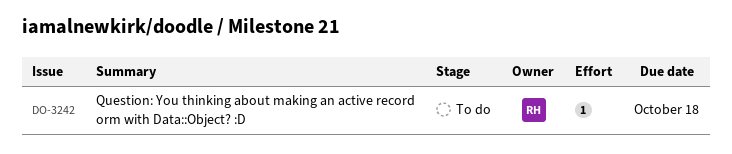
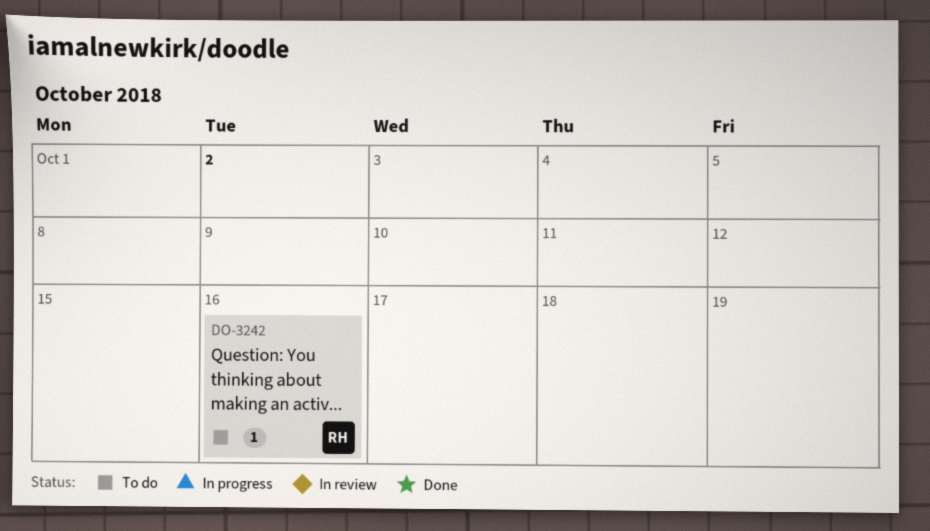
DO-3242, due: Oct 18 -> Oct 16

